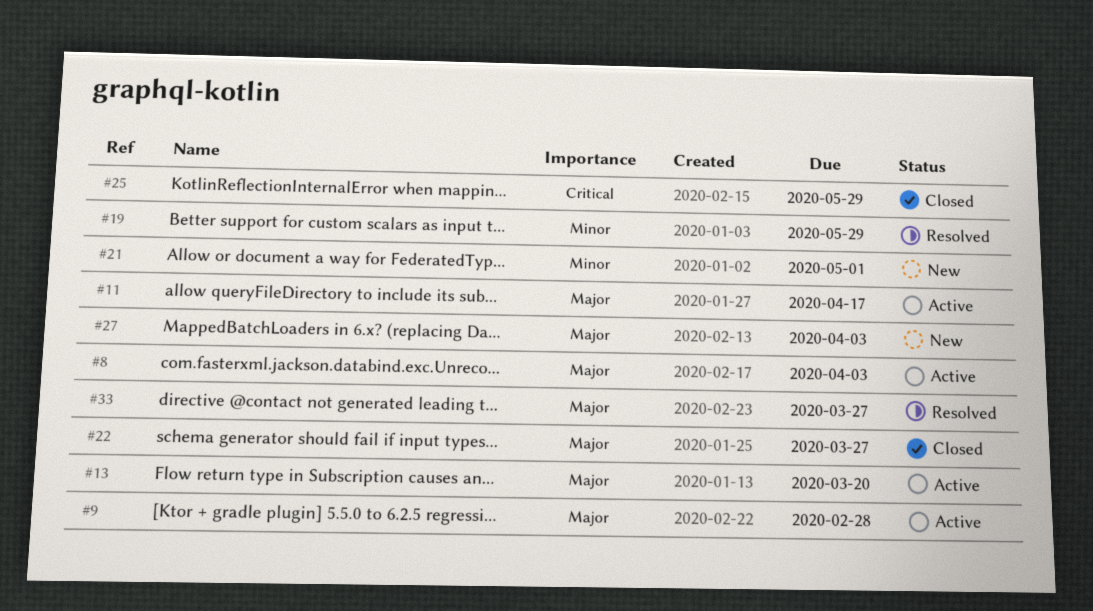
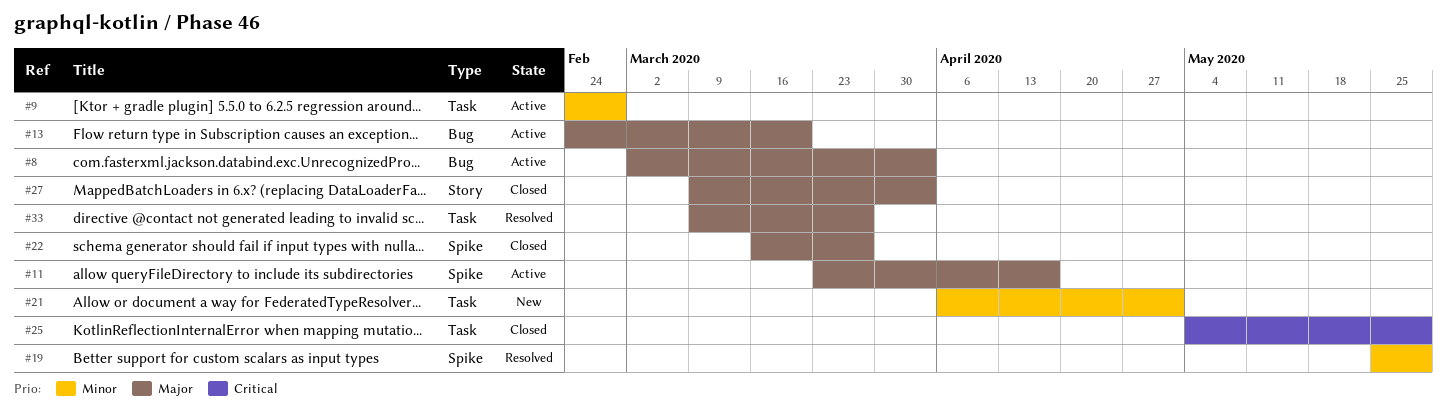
#9, priority: Major -> Minor
#27, status: New -> Closed

